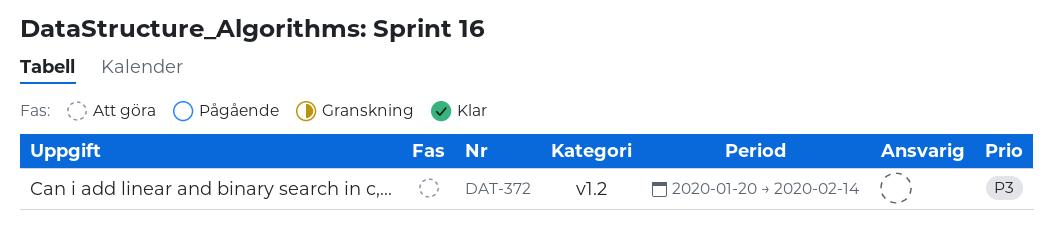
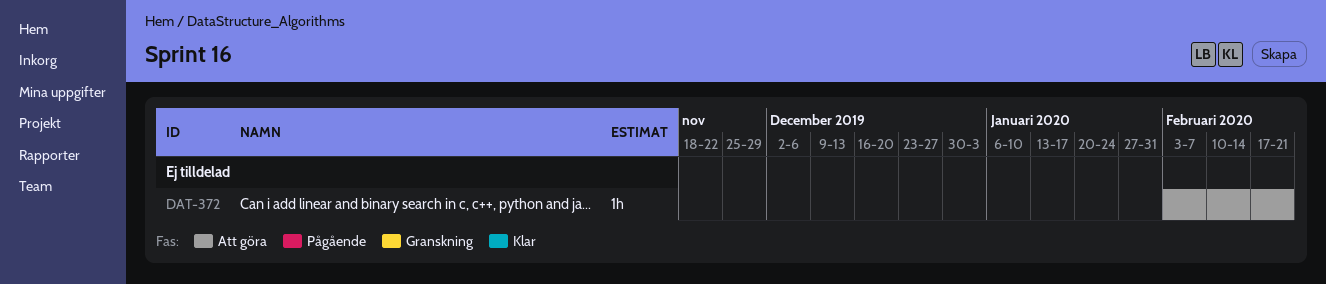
DAT-372, start: Jan 20 -> Feb 3
DAT-372, due: Feb 14 -> Feb 21

